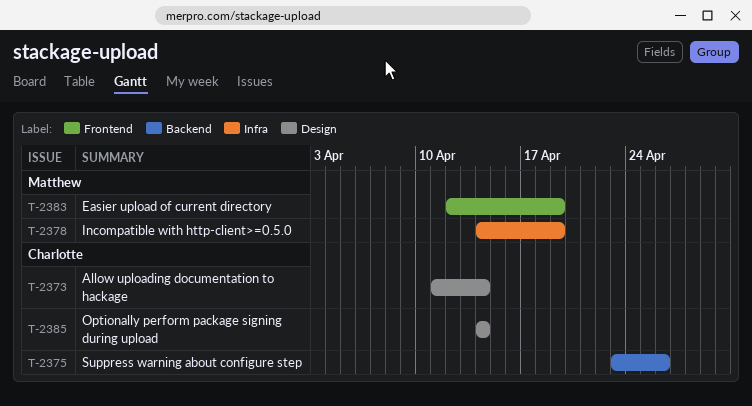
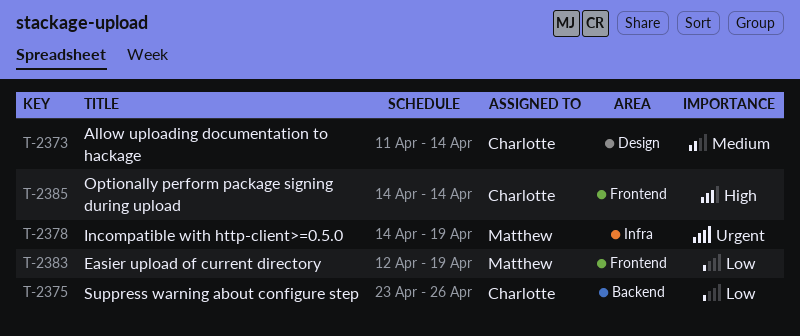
T-2385, label: Design -> Frontend

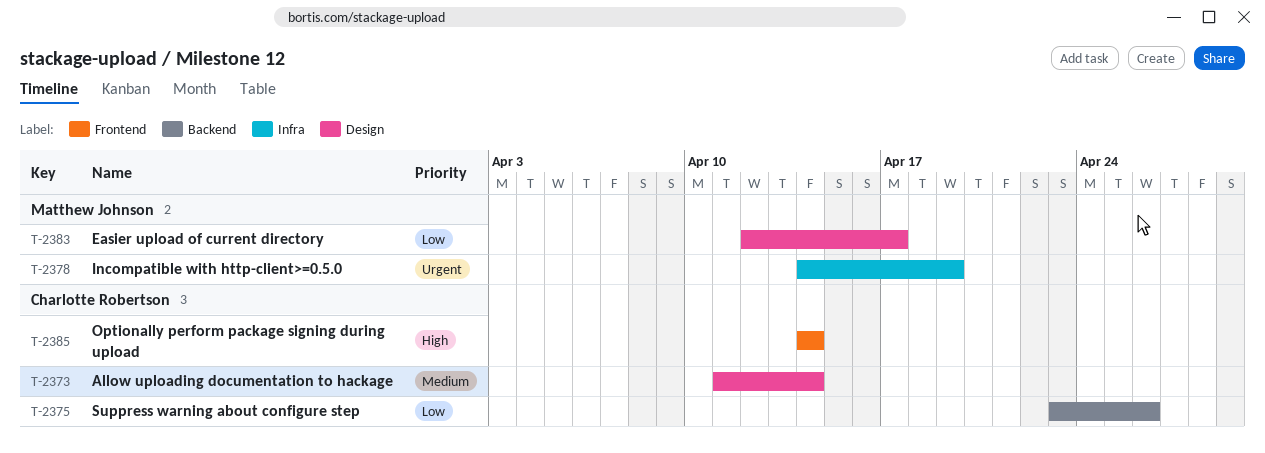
T-2383, label: Frontend -> Design
T-2383, due: Apr 19 -> Apr 17

